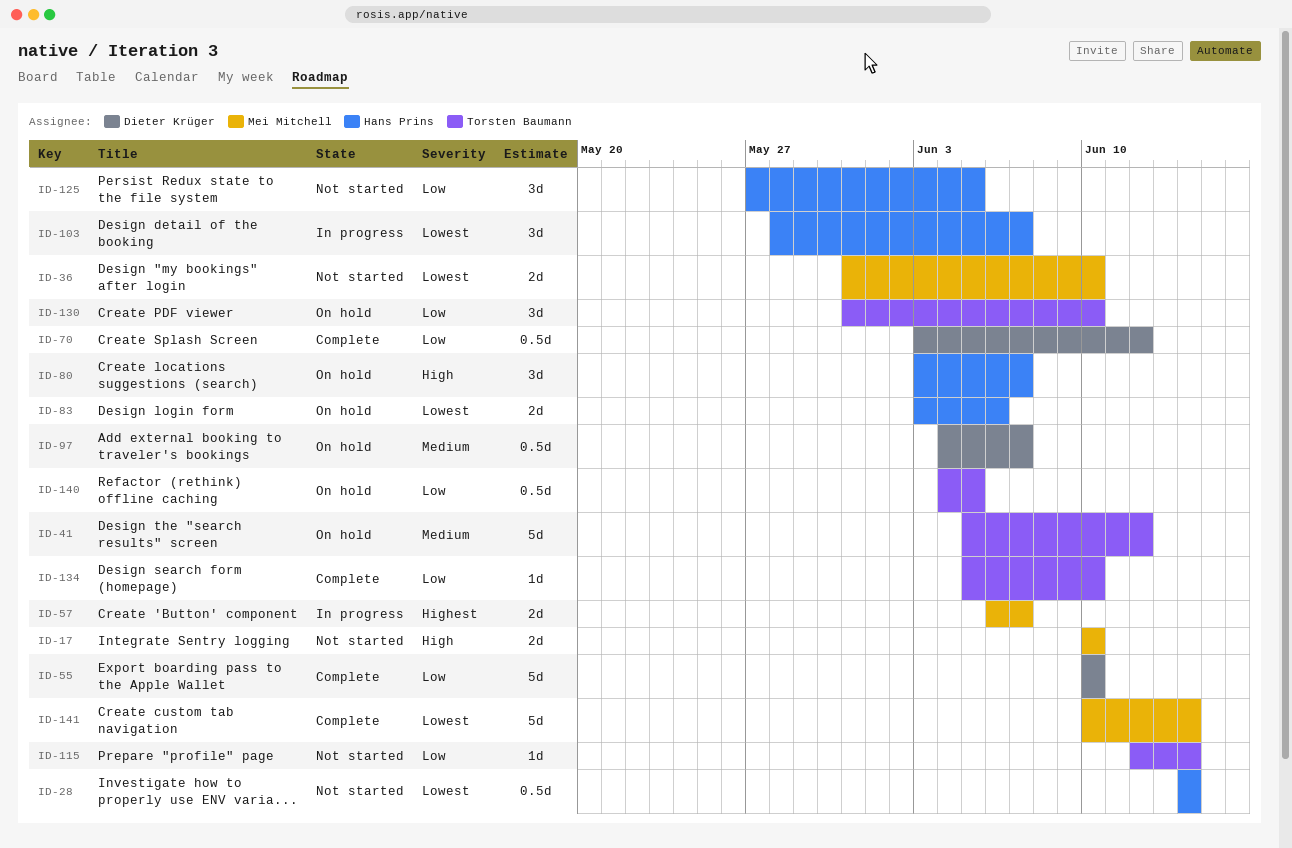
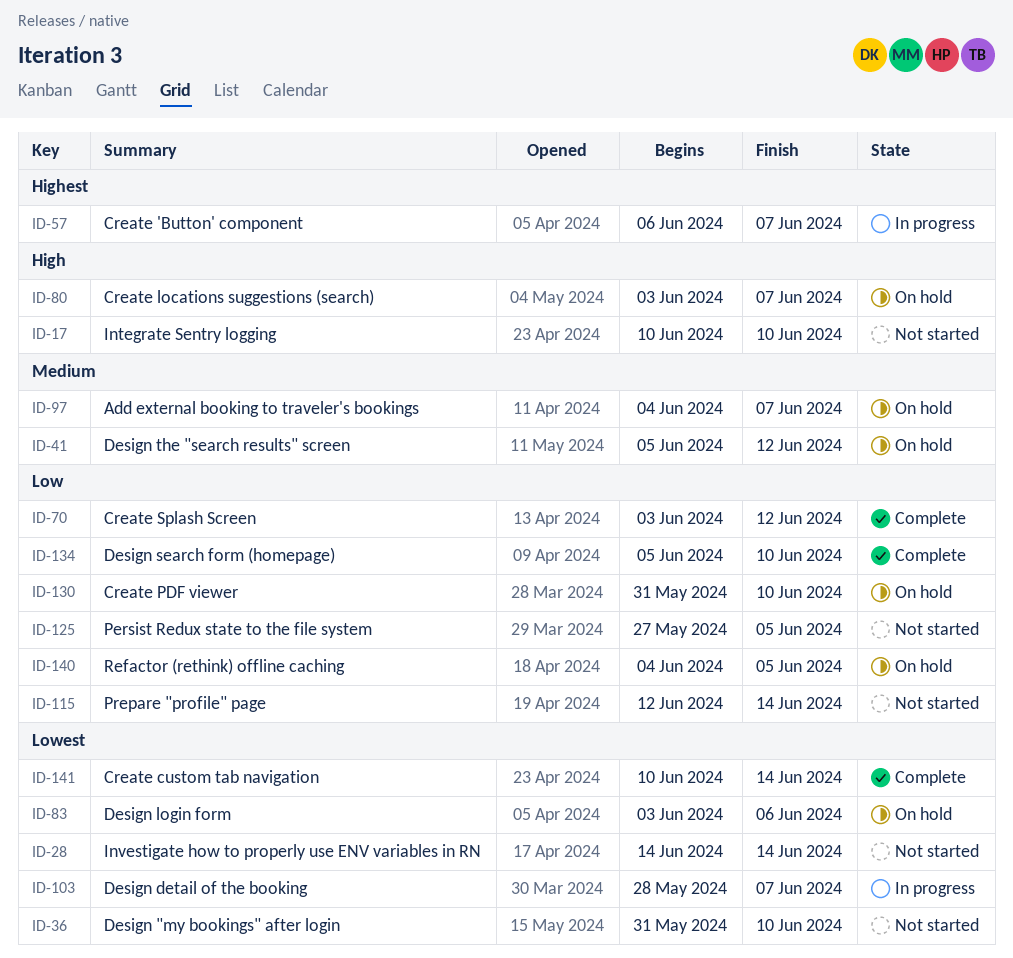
ID-55: present -> none

